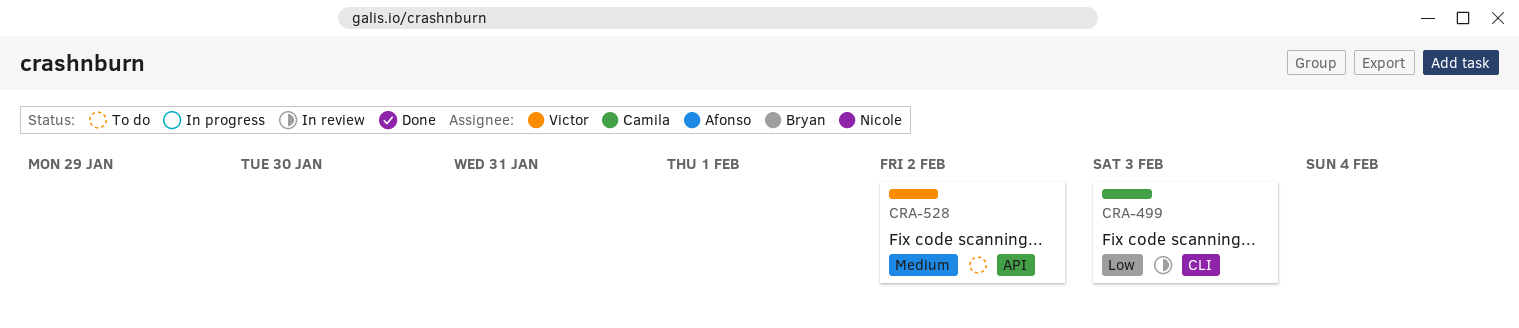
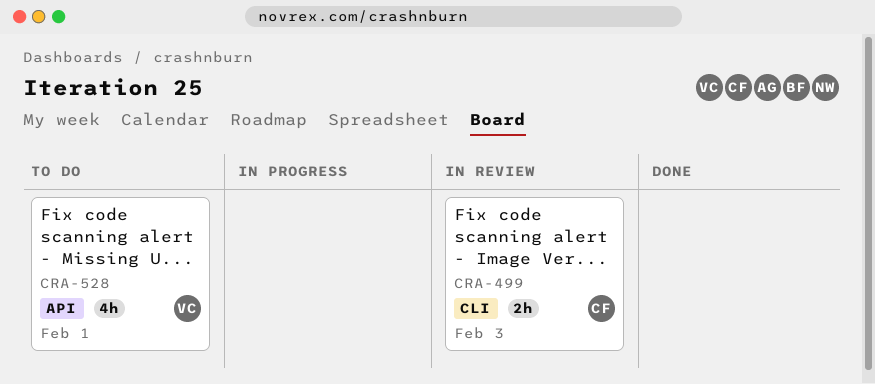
CRA-528, due: Feb 2 -> Feb 1

